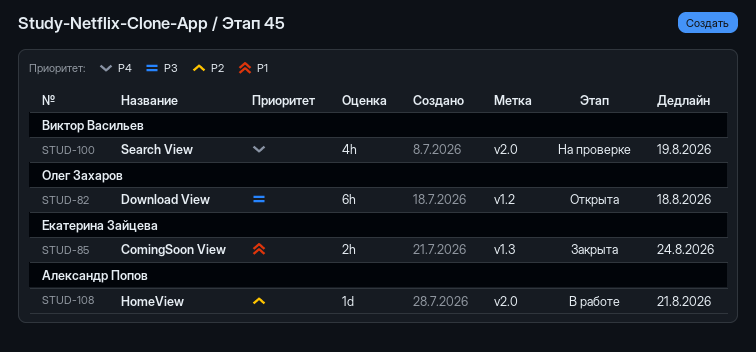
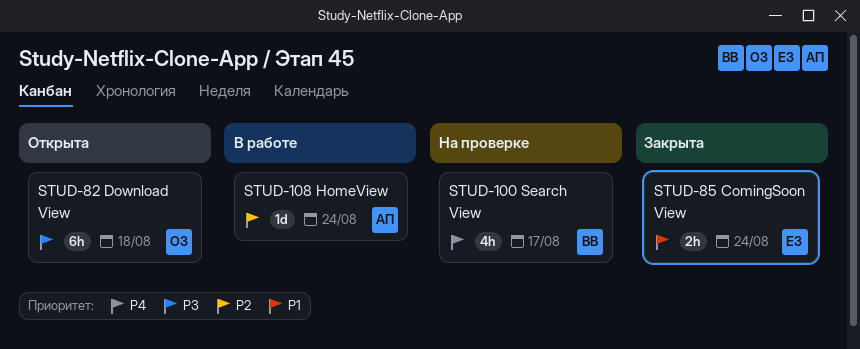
STUD-100, due: Aug 19 -> Aug 17
STUD-108, due: Aug 21 -> Aug 24

